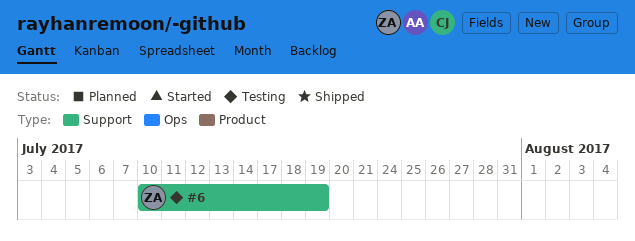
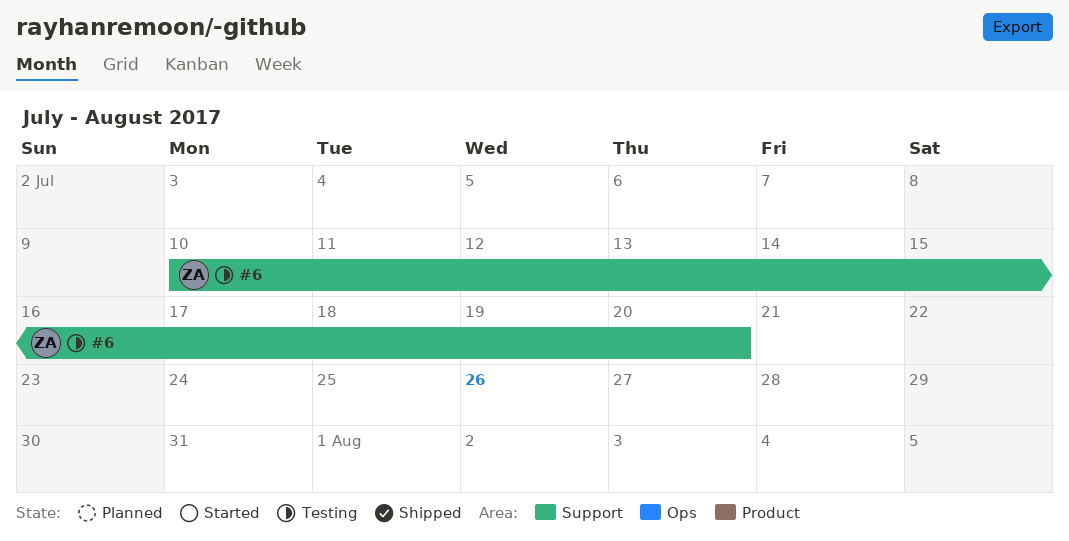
#6, due: Jul 19 -> Jul 20

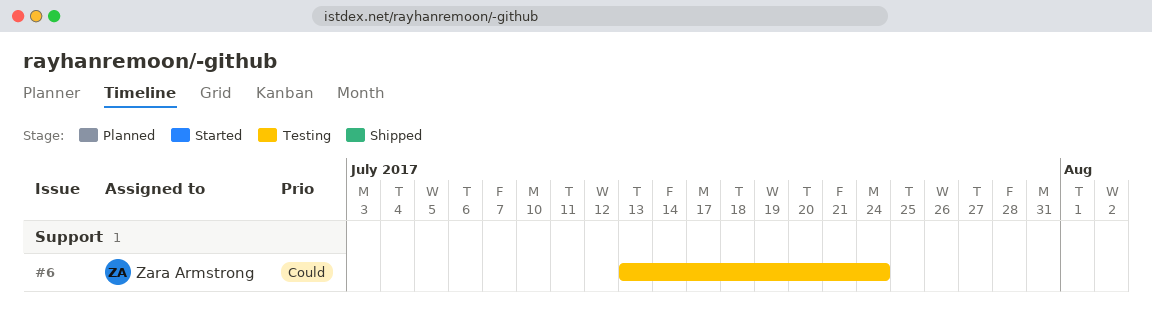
#6, start: Jul 10 -> Jul 13
#6, due: Jul 20 -> Jul 24

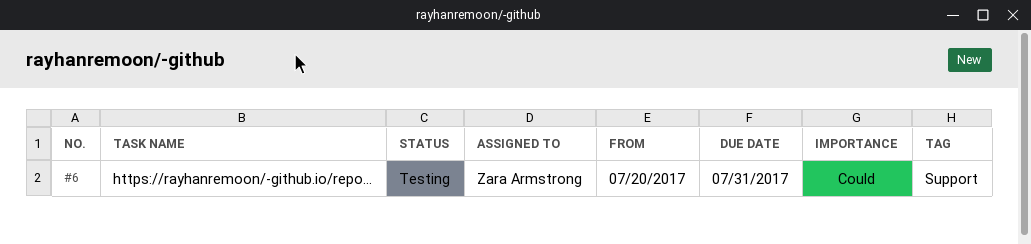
#6, start: Jul 13 -> Jul 20
#6, due: Jul 24 -> Jul 31

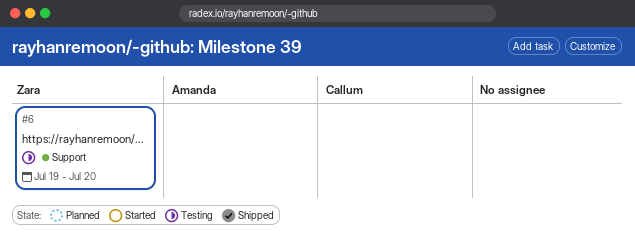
#6, start: Jul 20 -> Jul 19
#6, due: Jul 31 -> Jul 20

